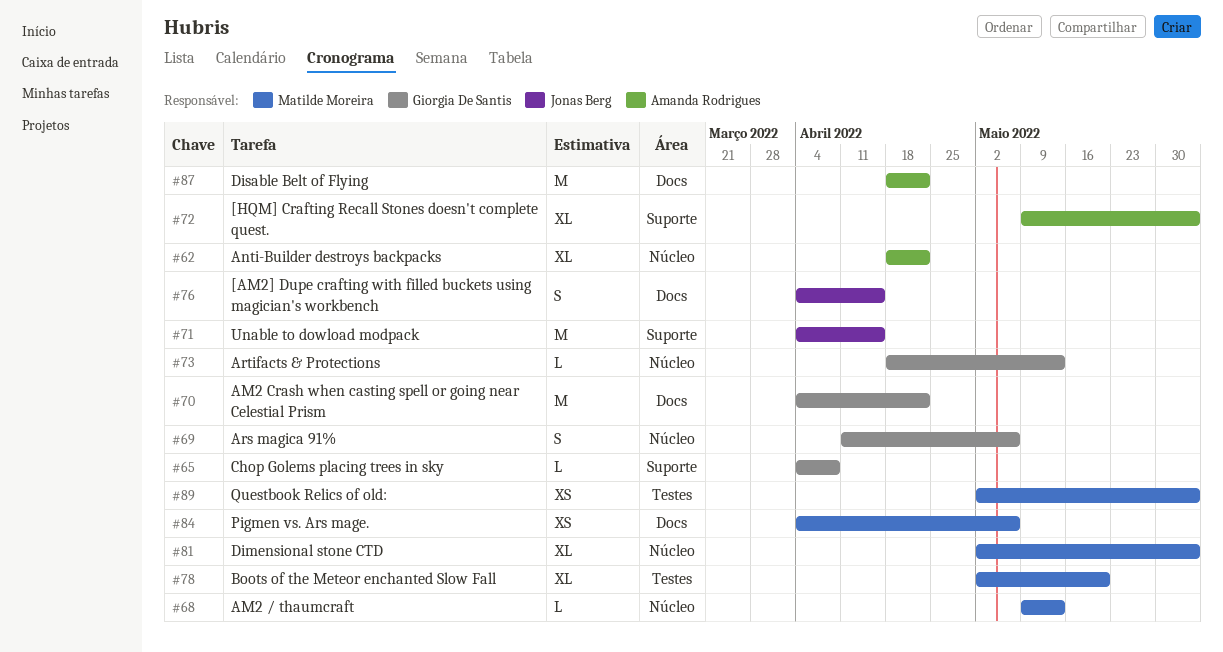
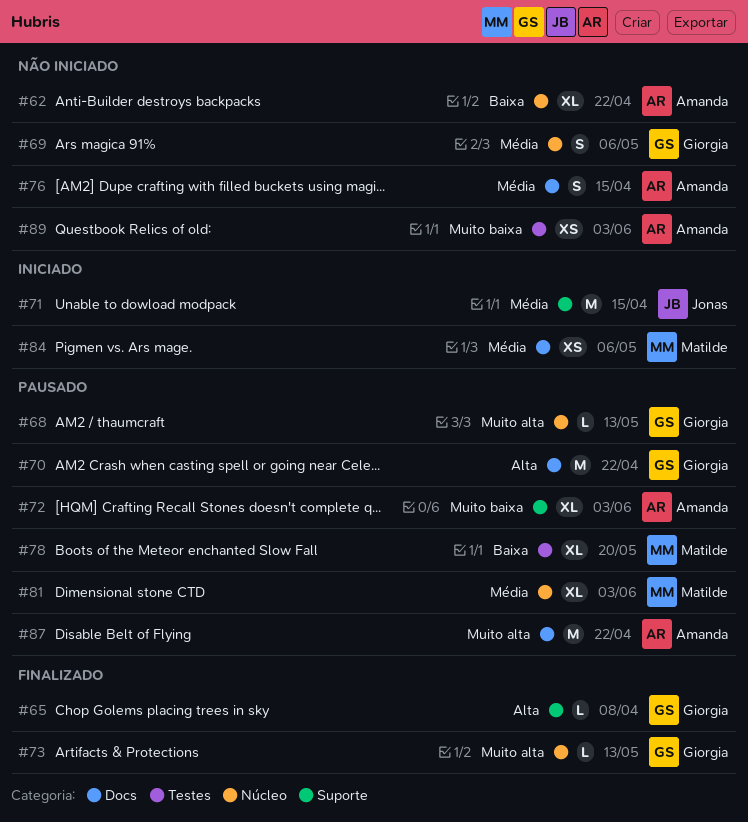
#68, owner: Matilde Moreira -> Giorgia De Santis
#76, owner: Jonas Berg -> Amanda Rodrigues
#89, owner: Matilde Moreira -> Amanda Rodrigues

